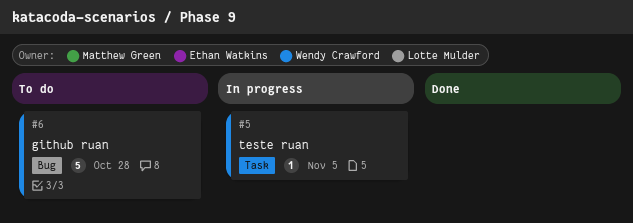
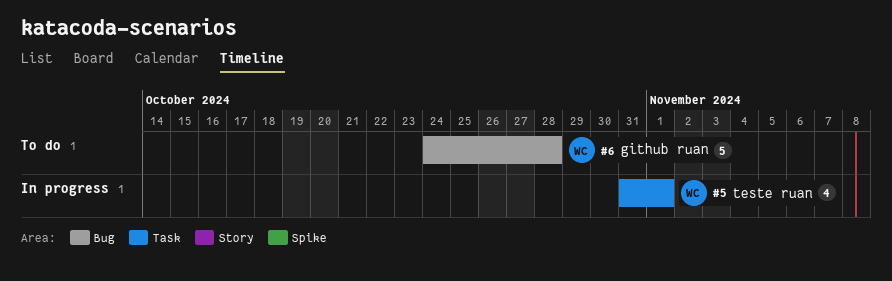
#5, estimate: 1 -> 4
#5, due: Nov 5 -> Nov 1

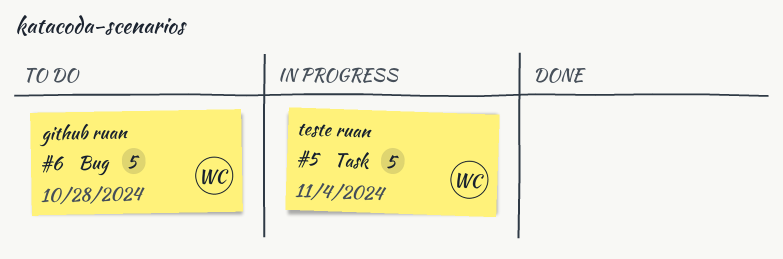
#5, estimate: 4 -> 5
#5, due: Nov 1 -> Nov 4

